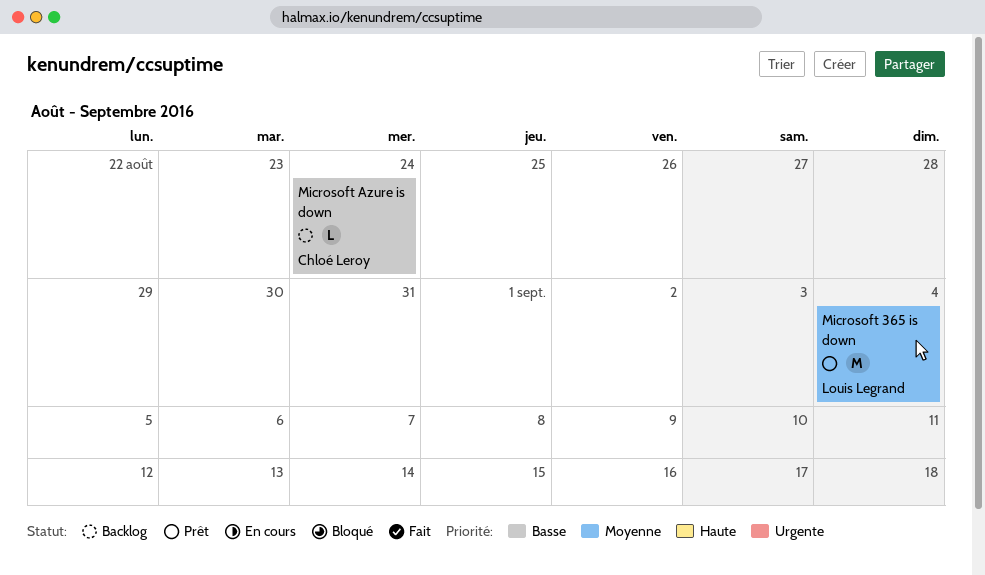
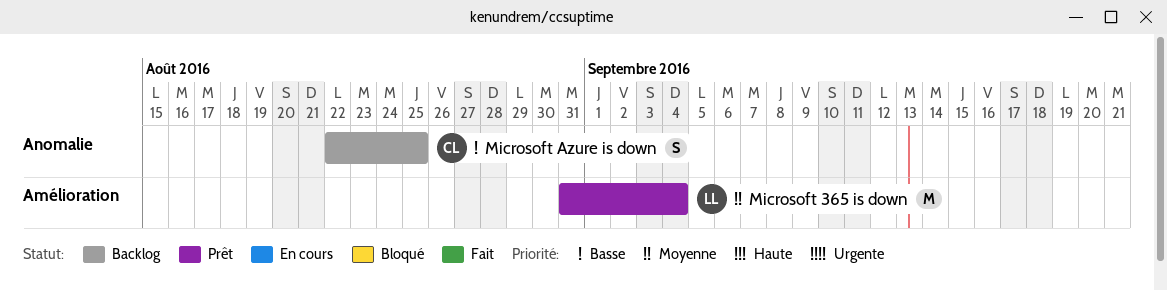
Microsoft Azure is down, estimate: L -> S
Microsoft Azure is down, due: Aug 24 -> Aug 25

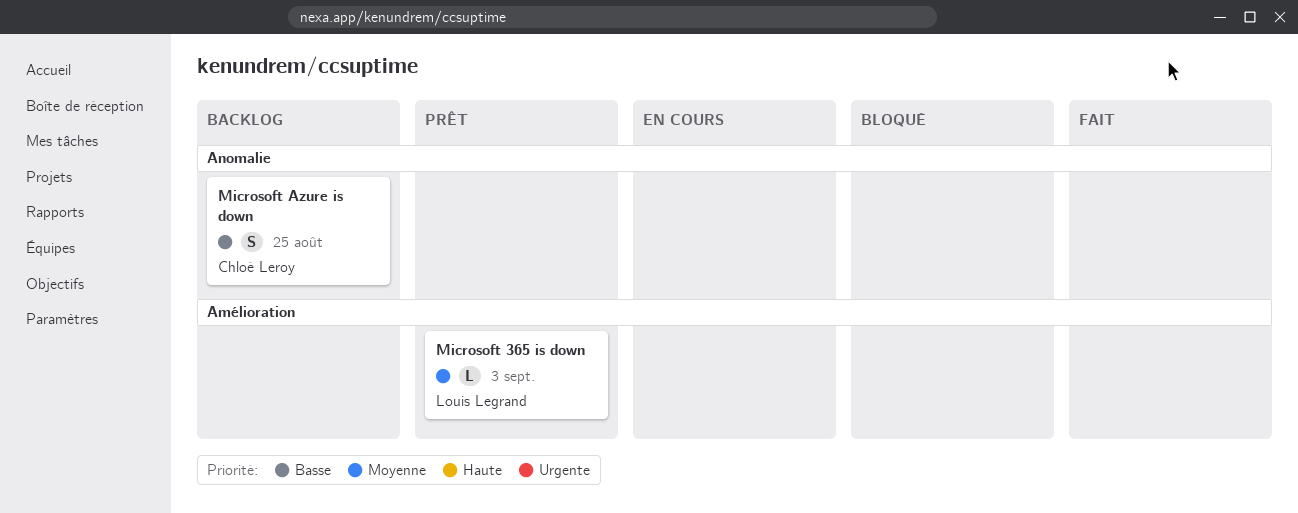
Microsoft 365 is down, estimate: M -> L
Microsoft 365 is down, due: Sep 4 -> Sep 3

